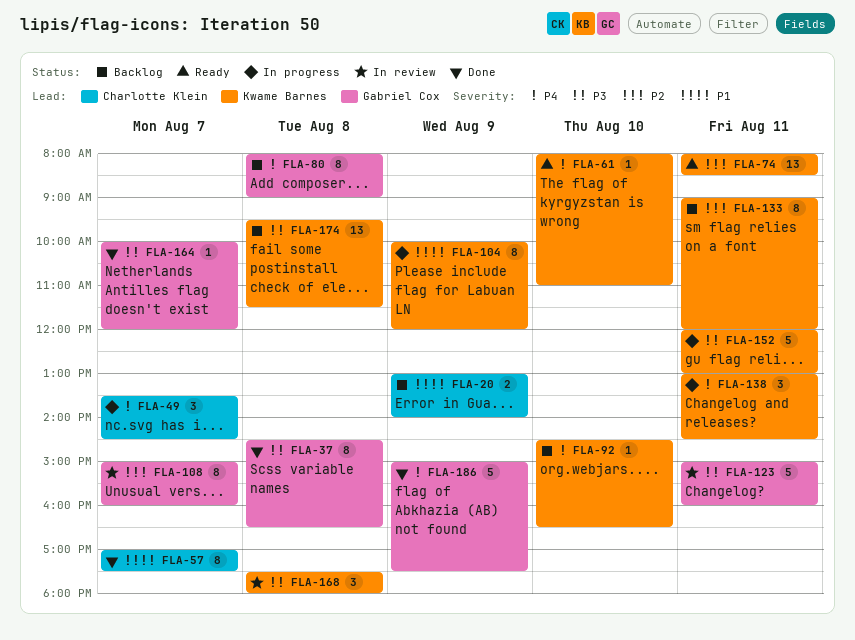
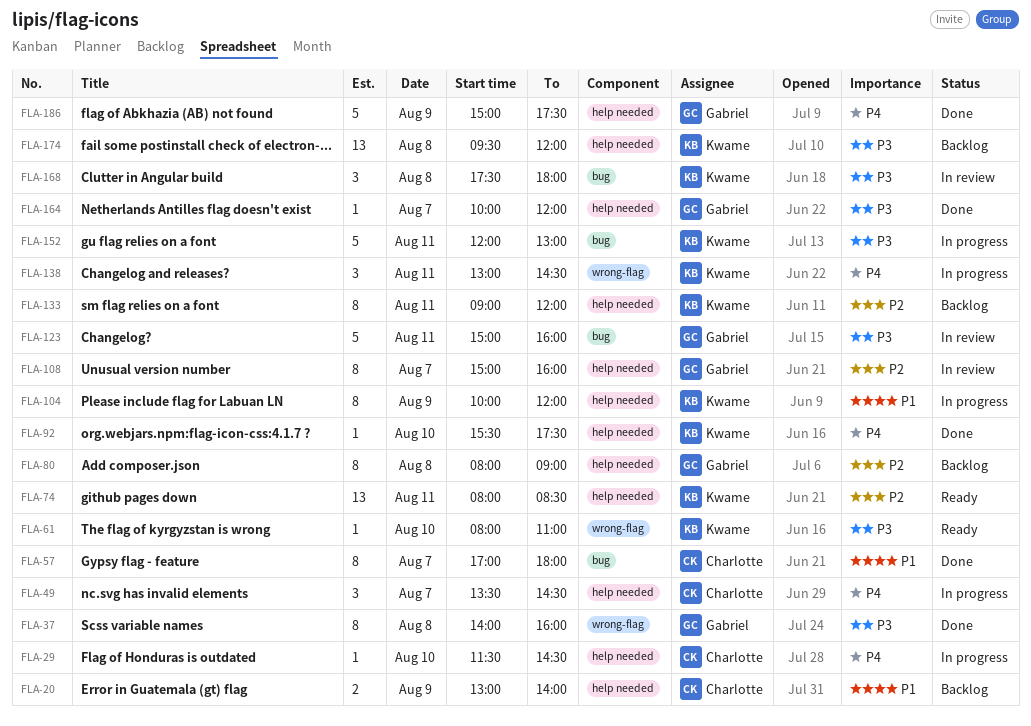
FLA-29: none -> present
FLA-37, begins: 14:30 -> 14:00
FLA-37, ends: 16:30 -> 16:00
FLA-57, ends: 17:30 -> 18:00
FLA-61, priority: P4 -> P3
FLA-80, priority: P4 -> P2
FLA-92, status: Backlog -> Done
FLA-92, begins: 14:30 -> 15:30
FLA-92, ends: 16:30 -> 17:30
FLA-174, ends: 11:30 -> 12:00

